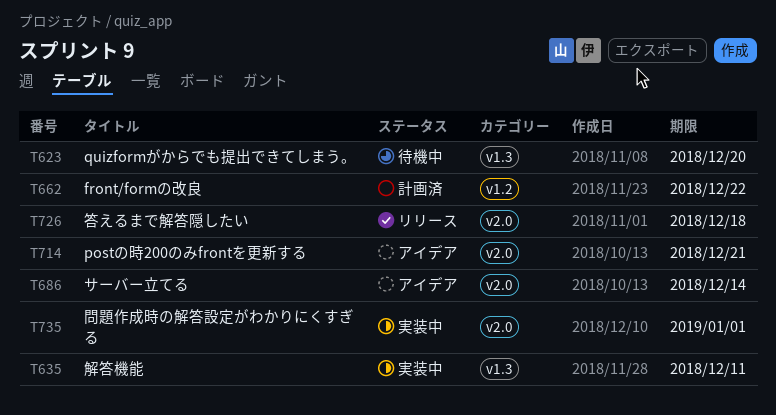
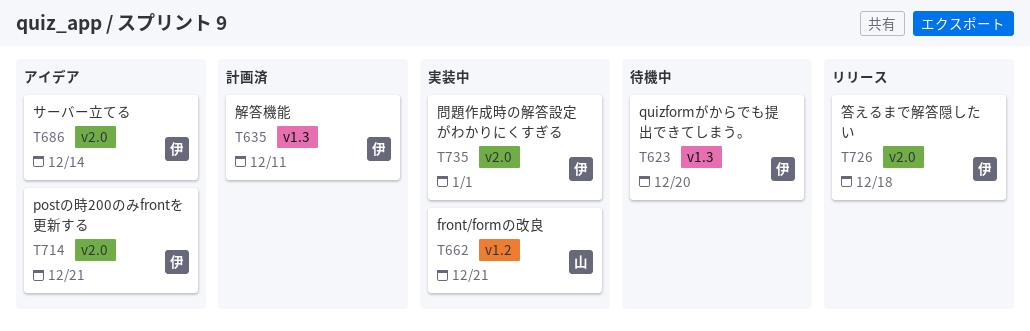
T635, status: 実装中 -> 計画済
T662, status: 計画済 -> 実装中
T662, due: Dec 22 -> Dec 21

